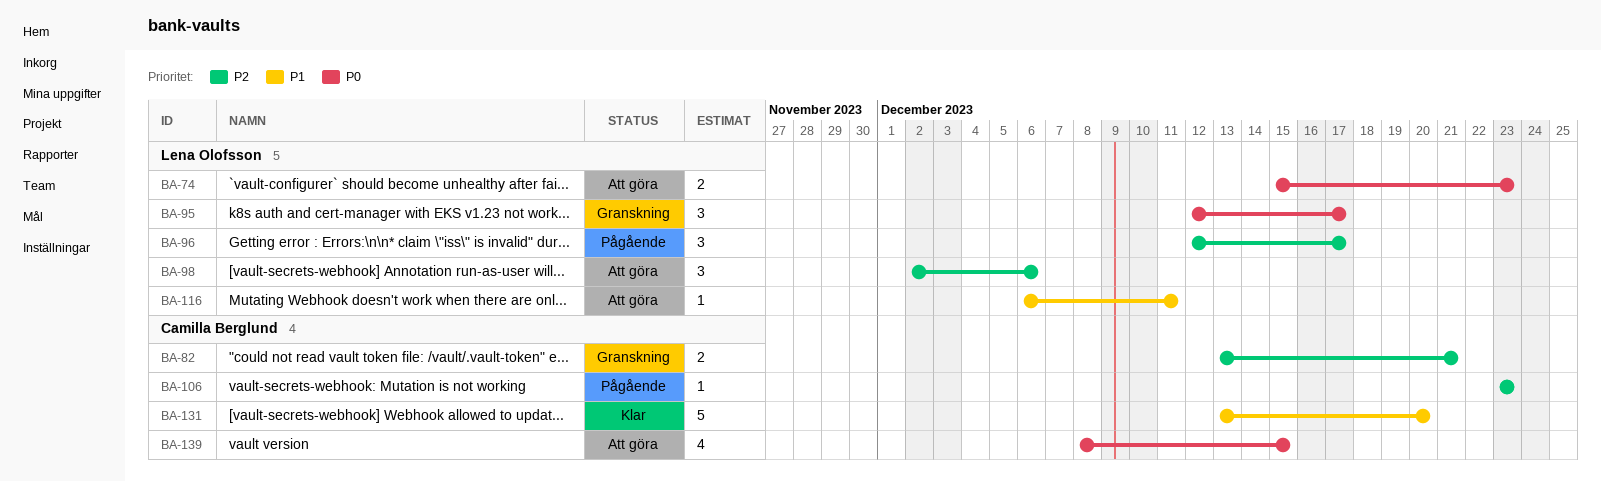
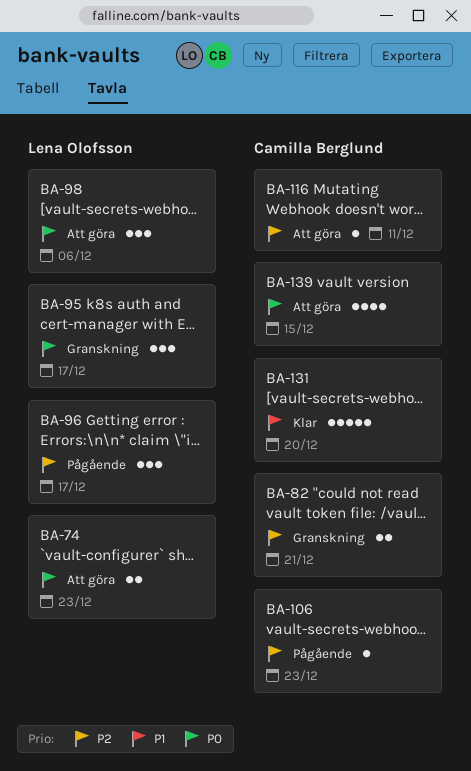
BA-98, priority: P2 -> P0
BA-116, owner: Lena Olofsson -> Camilla Berglund
BA-116, priority: P1 -> P2

